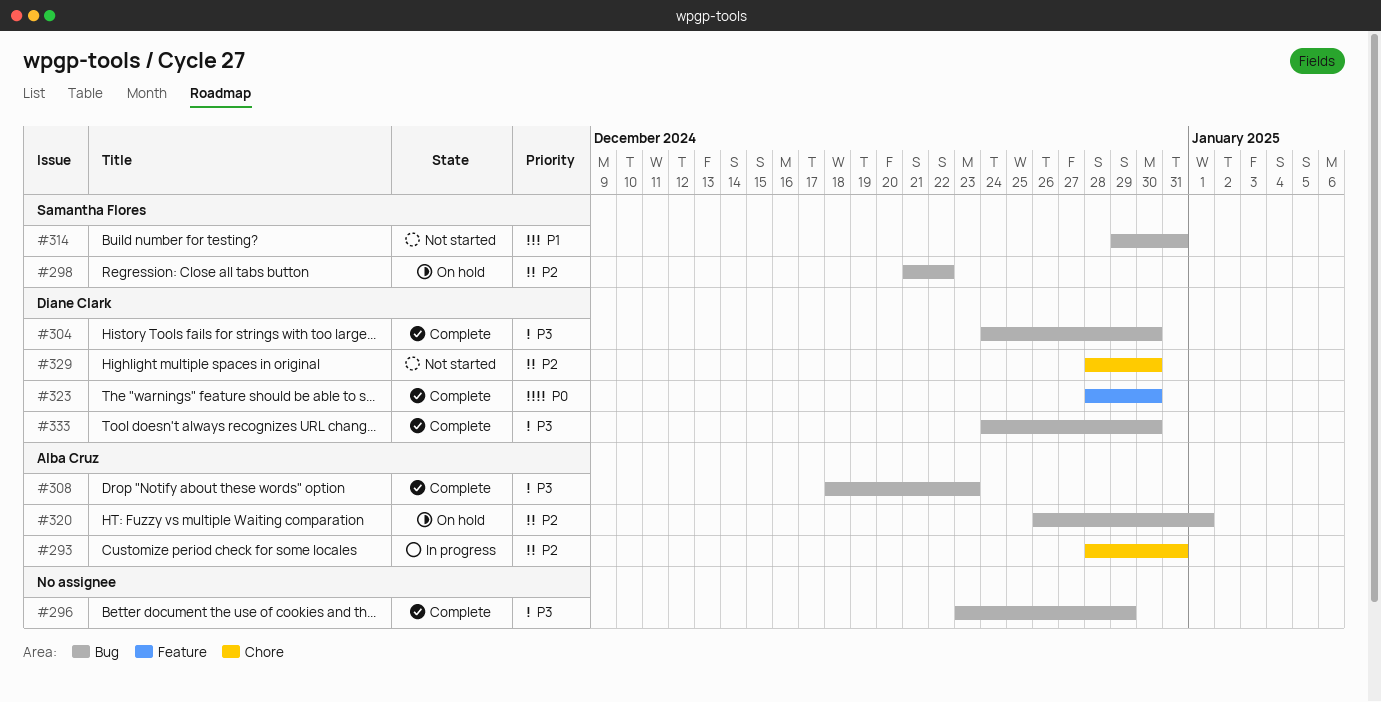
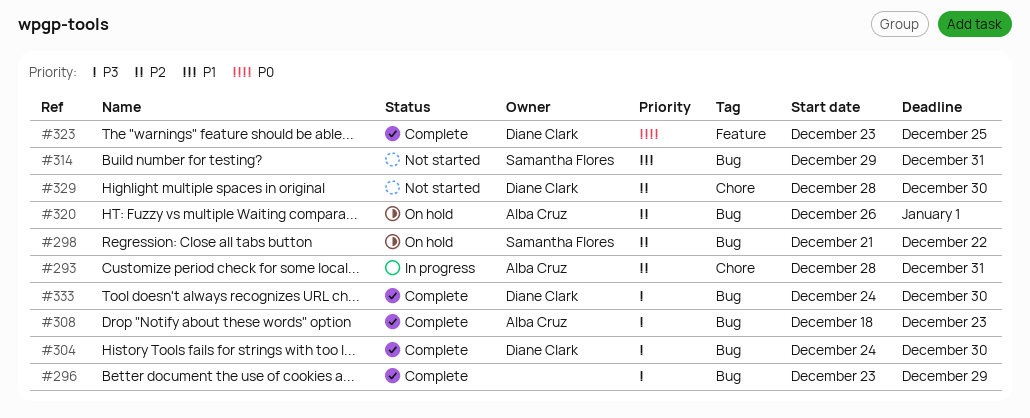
#323, start: Dec 28 -> Dec 23
#323, due: Dec 30 -> Dec 25

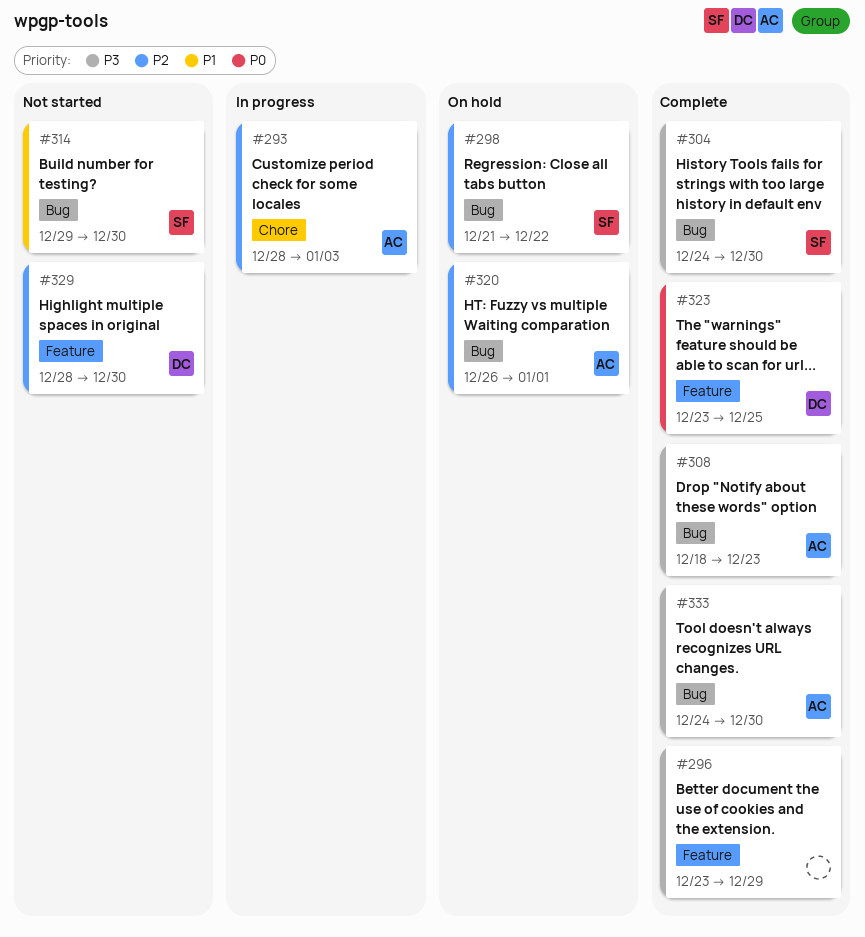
#293, due: Dec 31 -> Jan 3
#296, label: Bug -> Feature
#304, owner: Diane Clark -> Samantha Flores
#314, due: Dec 31 -> Dec 30
#329, label: Chore -> Feature
#333, owner: Diane Clark -> Alba Cruz

